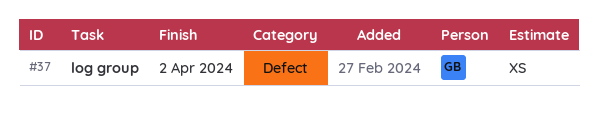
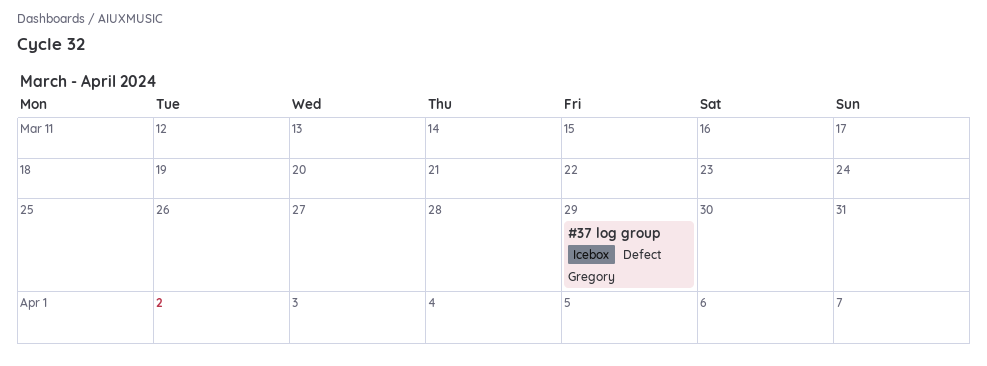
#37, due: Apr 2 -> Mar 29

